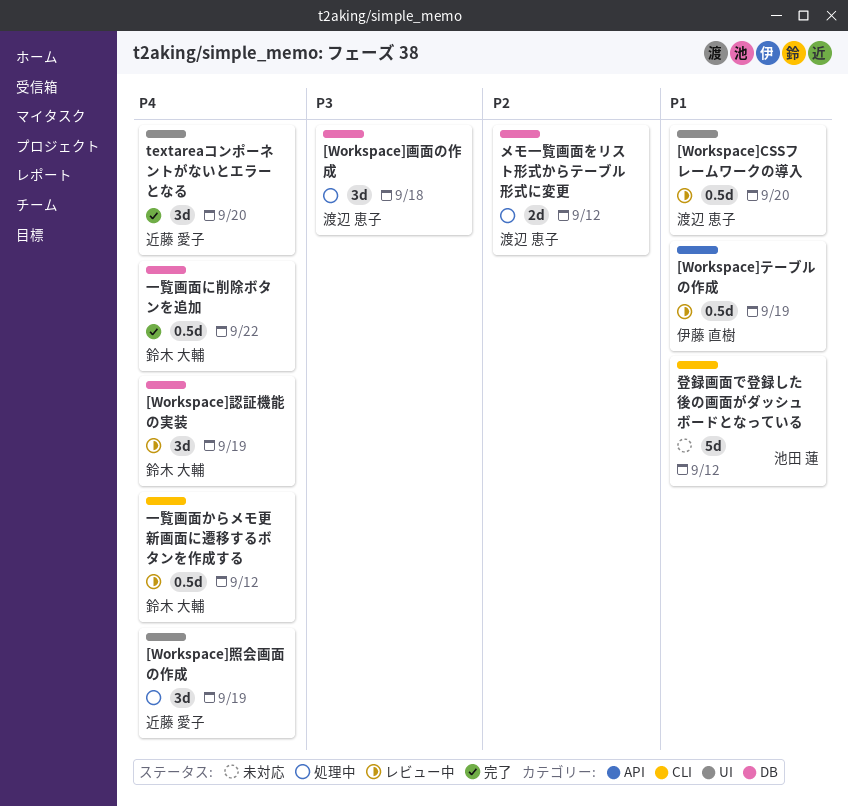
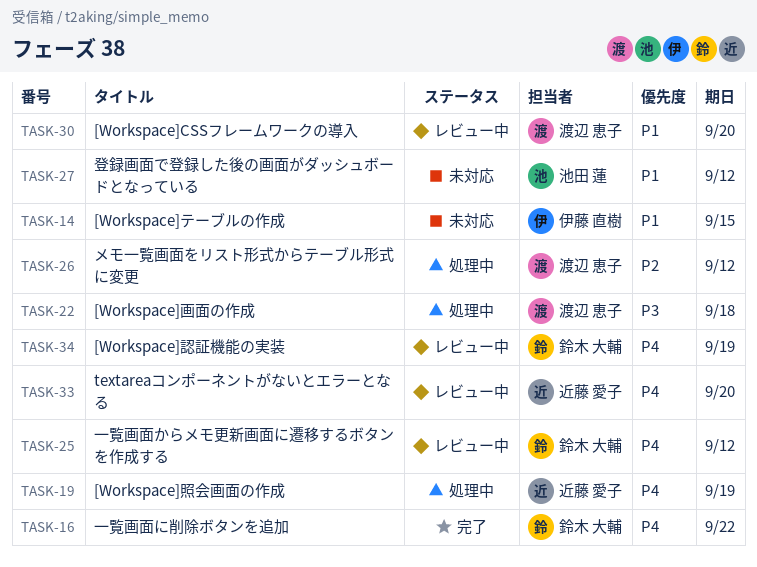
[Workspace]テーブルの作成, status: レビュー中 -> 未対応
[Workspace]テーブルの作成, due: Sep 19 -> Sep 15
textareaコンポーネントがないとエラーとなる, status: 完了 -> レビュー中

